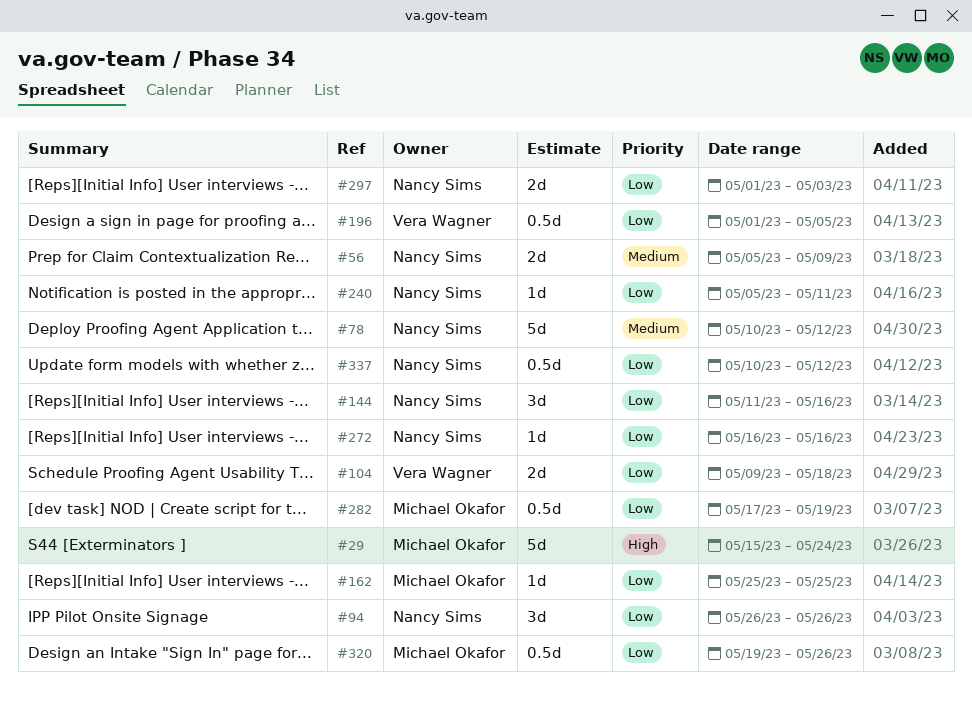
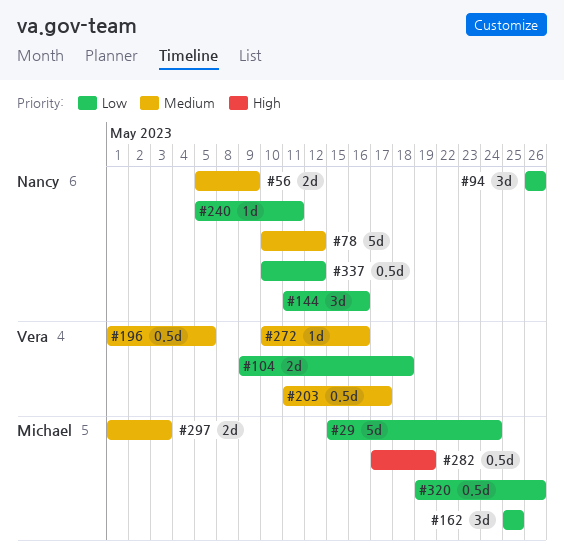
#29, priority: High -> Low
#162, estimate: 1d -> 3d
#196, priority: Low -> Medium
#203: none -> present
#272, owner: Nancy Sims -> Vera Wagner
#272, priority: Low -> Medium
#272, start: May 16 -> May 10
#282, priority: Low -> High
#297, owner: Nancy Sims -> Michael Okafor
#297, priority: Low -> Medium

